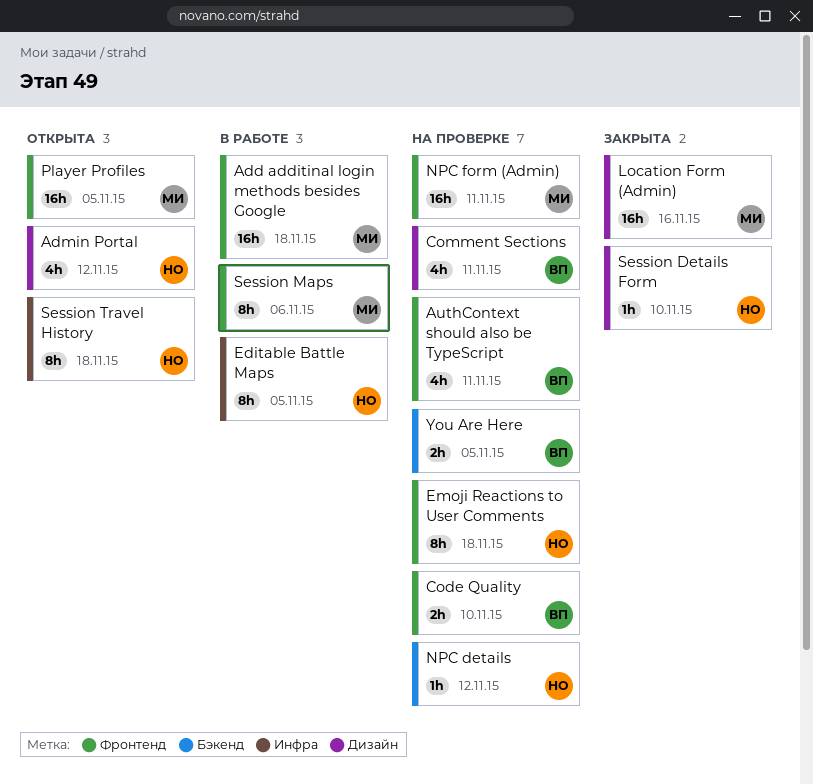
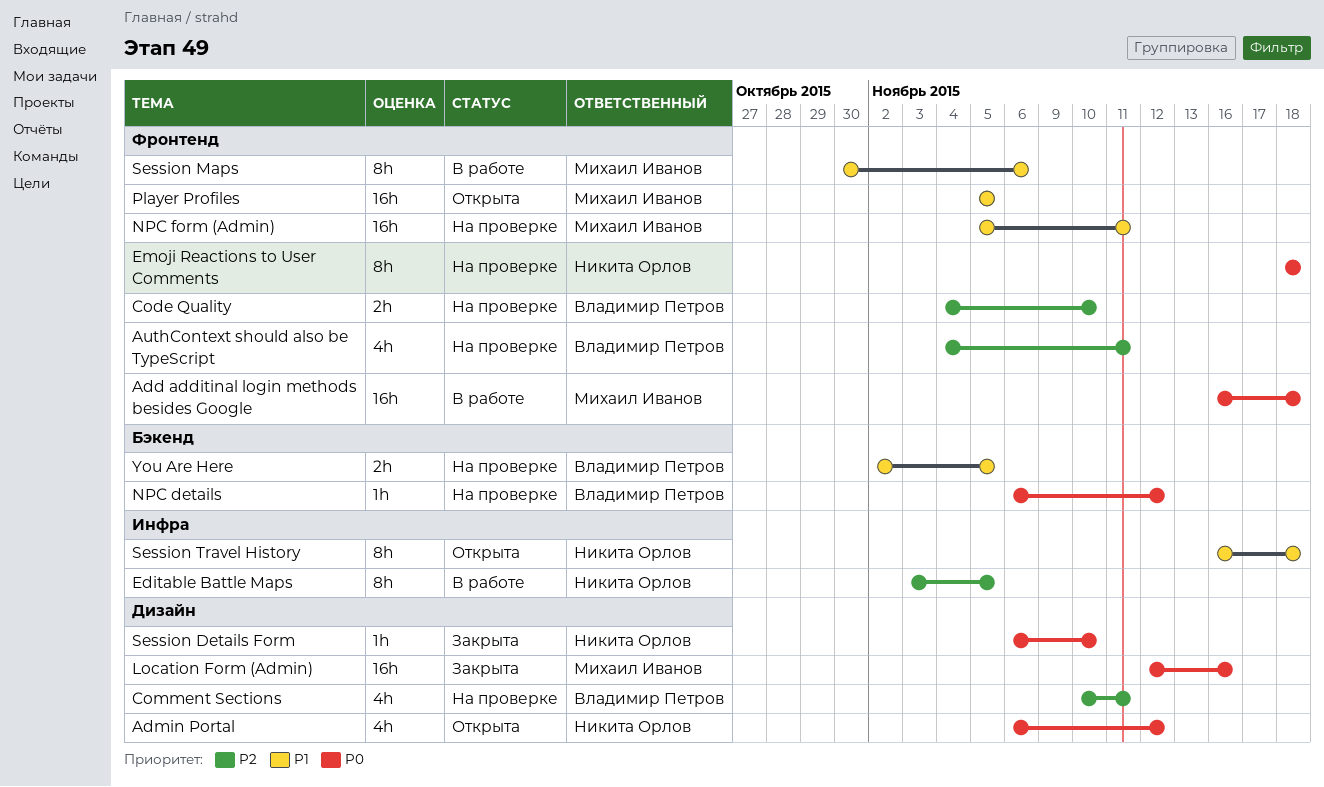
NPC details, owner: Никита Орлов -> Владимир Петров

